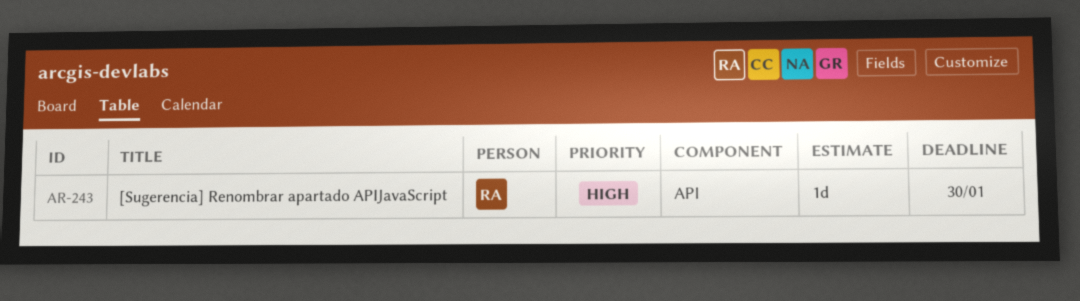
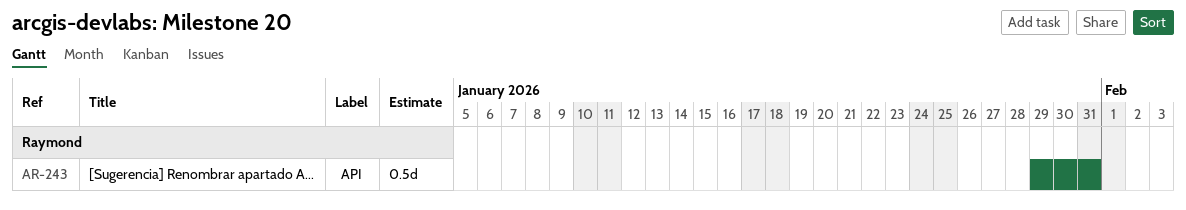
AR-243, estimate: 1d -> 0.5d
AR-243, due: Jan 30 -> Jan 31

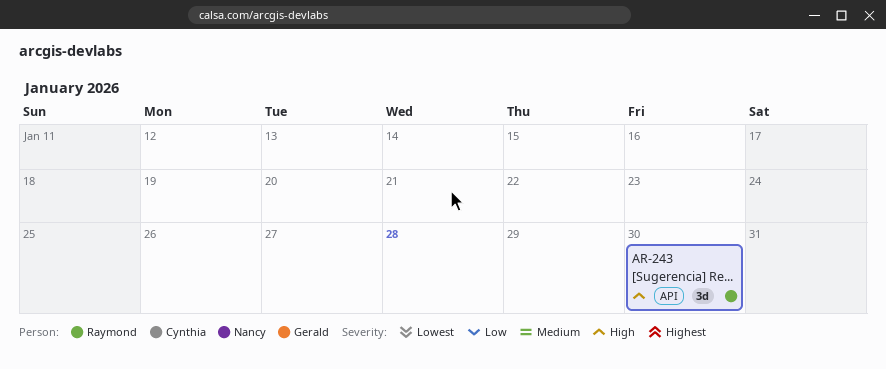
AR-243, estimate: 0.5d -> 3d
AR-243, due: Jan 31 -> Jan 30

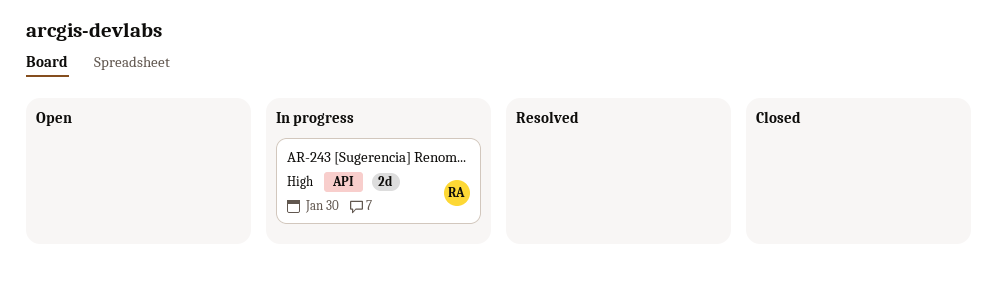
AR-243, estimate: 3d -> 2d

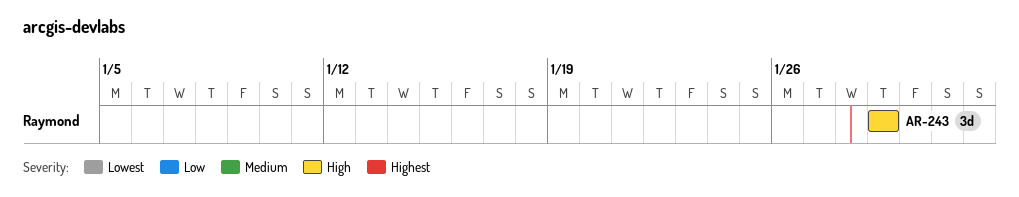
AR-243, estimate: 2d -> 3d
AR-243, due: Jan 30 -> Jan 29

